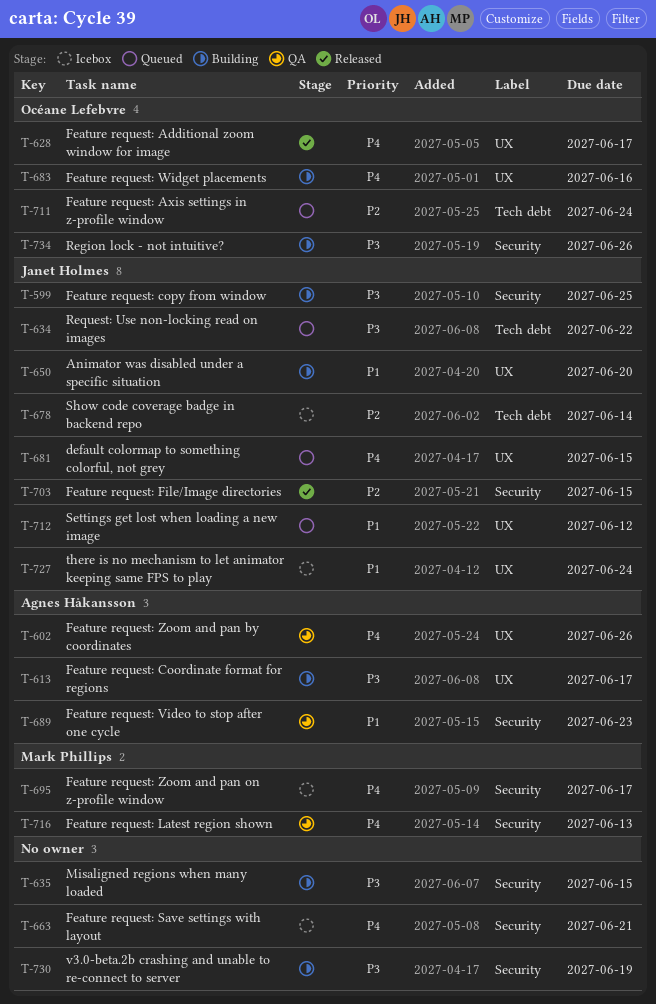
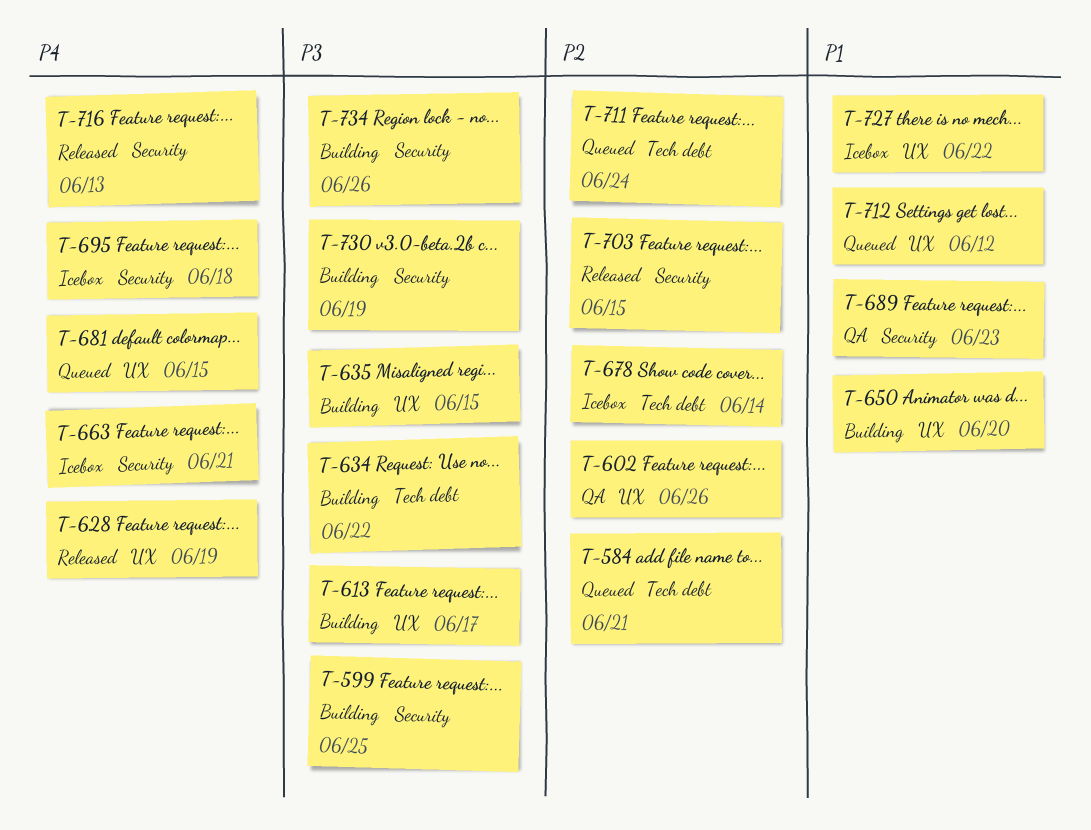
T-584: none -> present
T-602, priority: P4 -> P2
T-628, due: Jun 17 -> Jun 19
T-634, status: Queued -> Building
T-635, label: Security -> UX
T-683: present -> none
T-695, due: Jun 17 -> Jun 18
T-716, status: QA -> Released
T-727, due: Jun 24 -> Jun 22

